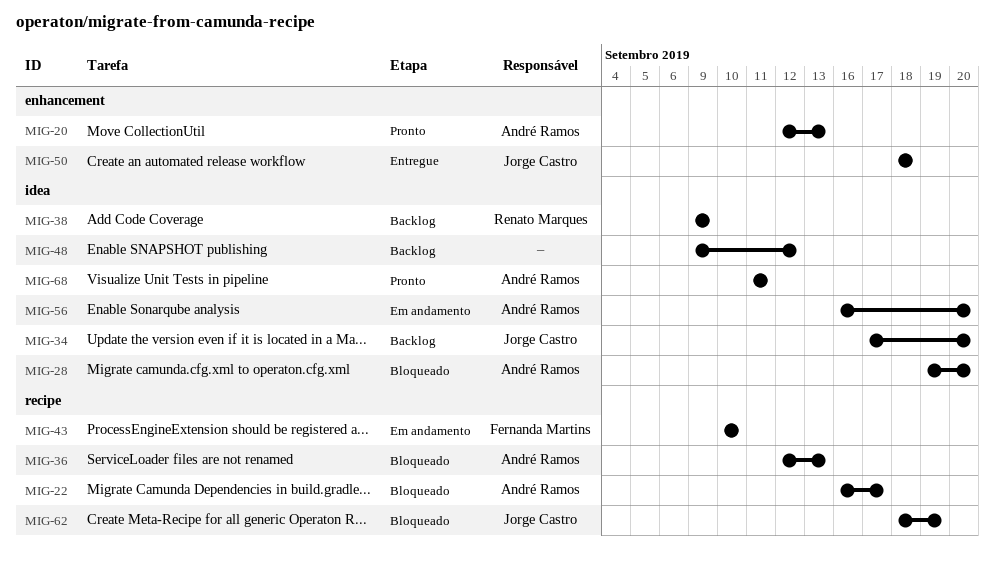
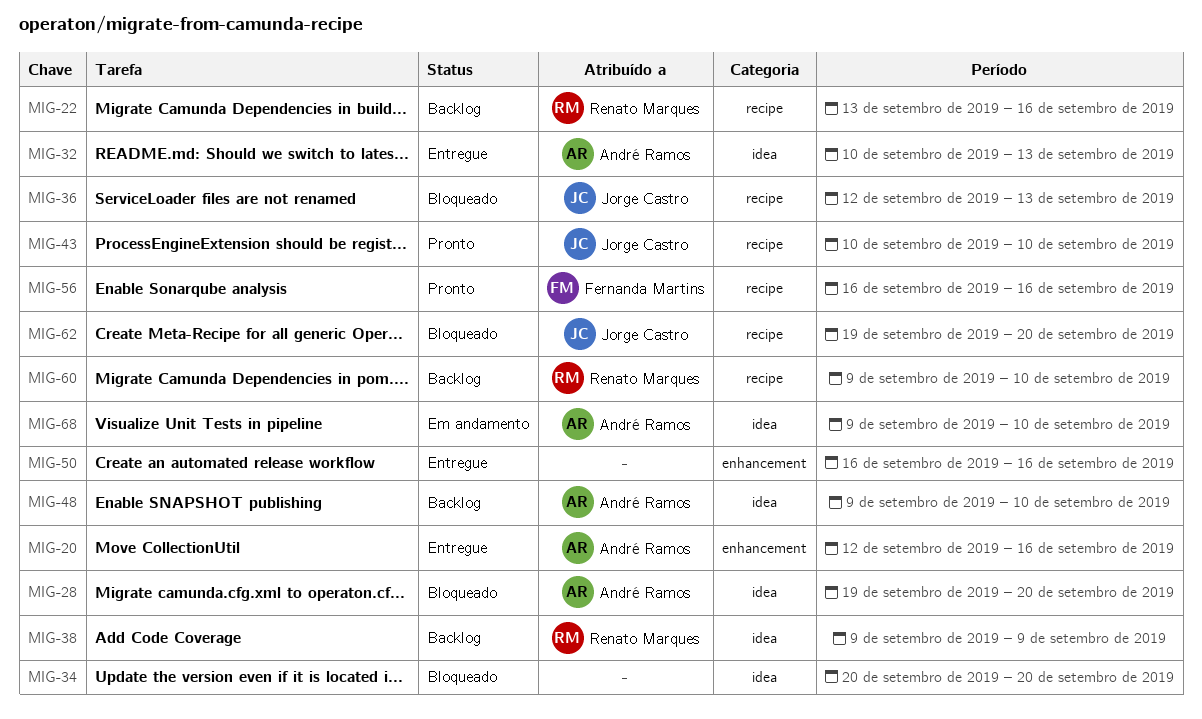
MIG-20, status: Pronto -> Entregue
MIG-20, due: Sep 13 -> Sep 16
MIG-22, status: Bloqueado -> Backlog
MIG-22, owner: André Ramos -> Renato Marques
MIG-22, start: Sep 16 -> Sep 13
MIG-22, due: Sep 17 -> Sep 16
MIG-32: none -> present
MIG-34, status: Backlog -> Bloqueado
MIG-34, owner: Jorge Castro -> none
MIG-34, start: Sep 17 -> Sep 20
MIG-36, owner: André Ramos -> Jorge Castro
MIG-43, status: Em andamento -> Pronto
MIG-43, owner: Fernanda Martins -> Jorge Castro
MIG-48, owner: none -> André Ramos
MIG-48, due: Sep 12 -> Sep 10
MIG-50, owner: Jorge Castro -> none
MIG-50, start: Sep 18 -> Sep 16
MIG-50, due: Sep 18 -> Sep 16
MIG-56, status: Em andamento -> Pronto
MIG-56, owner: André Ramos -> Fernanda Martins
MIG-56, label: idea -> recipe
MIG-56, due: Sep 20 -> Sep 16
MIG-60: none -> present
MIG-62, start: Sep 18 -> Sep 19
MIG-62, due: Sep 19 -> Sep 20
MIG-68, status: Pronto -> Em andamento
MIG-68, start: Sep 11 -> Sep 9
MIG-68, due: Sep 11 -> Sep 10

